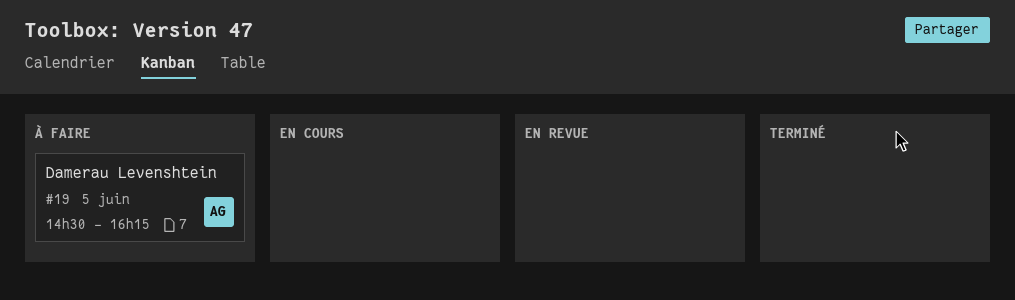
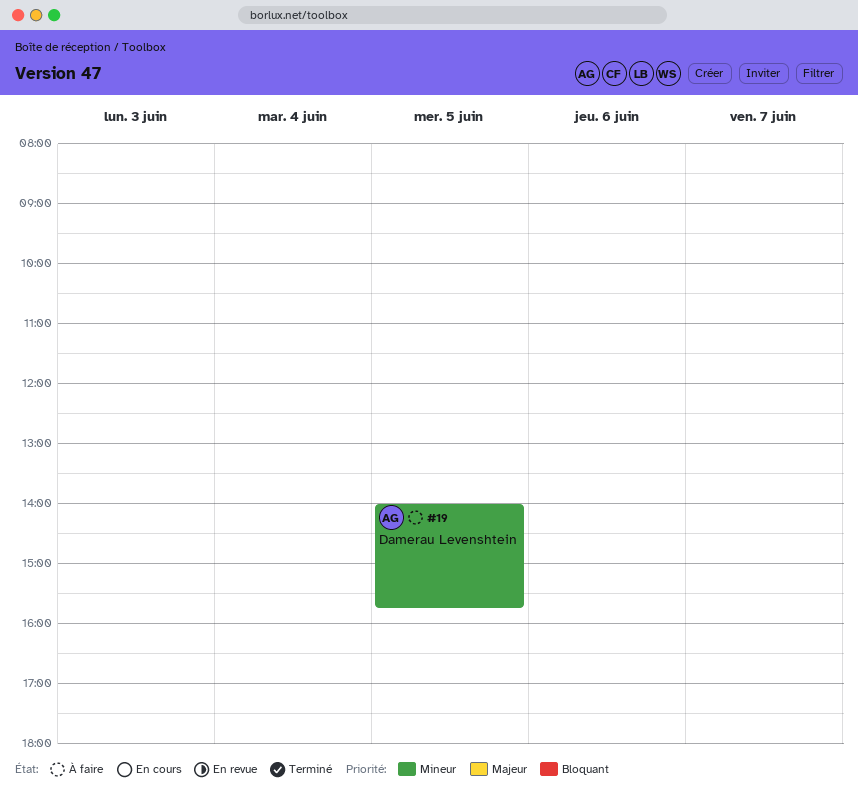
#19, begins: 14:30 -> 14:00
#19, ends: 16:15 -> 15:45

